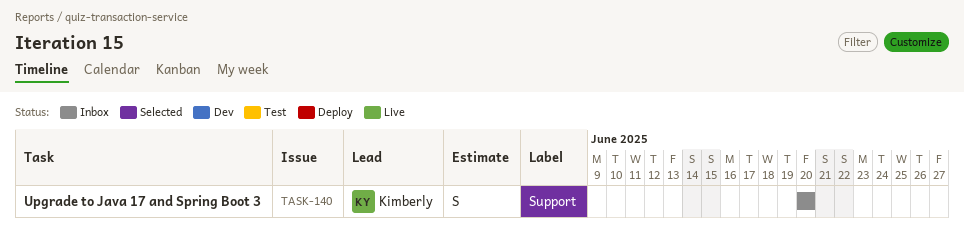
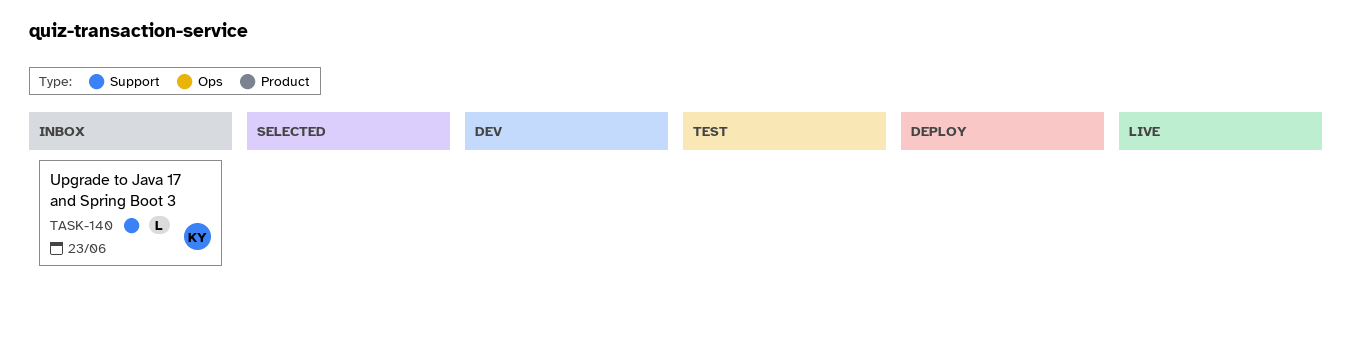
TASK-140, estimate: S -> L
TASK-140, due: Jun 20 -> Jun 23

